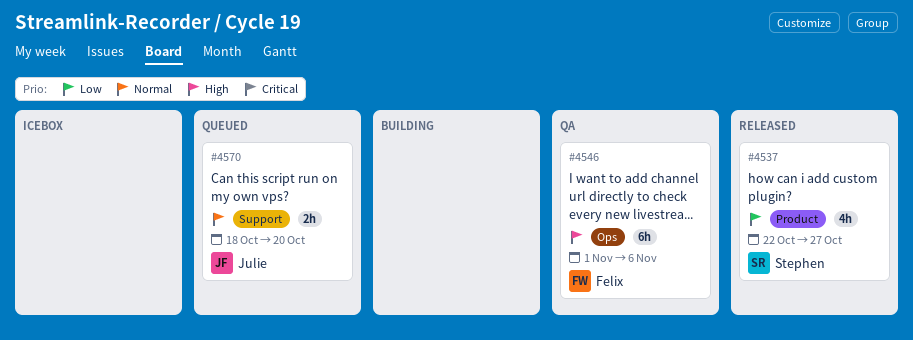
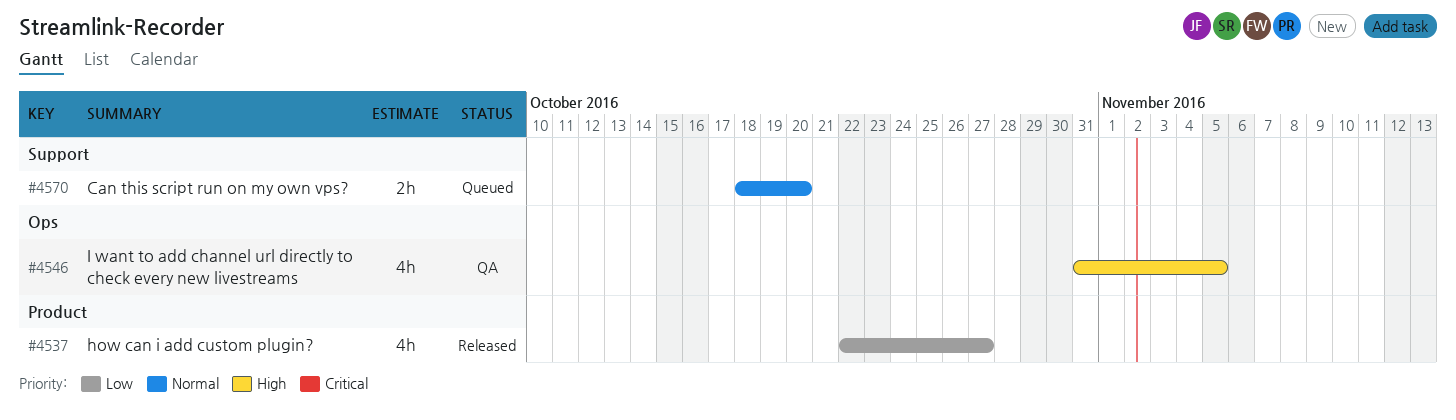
#4546, estimate: 6h -> 4h
#4546, start: Nov 1 -> Oct 31
#4546, due: Nov 6 -> Nov 5

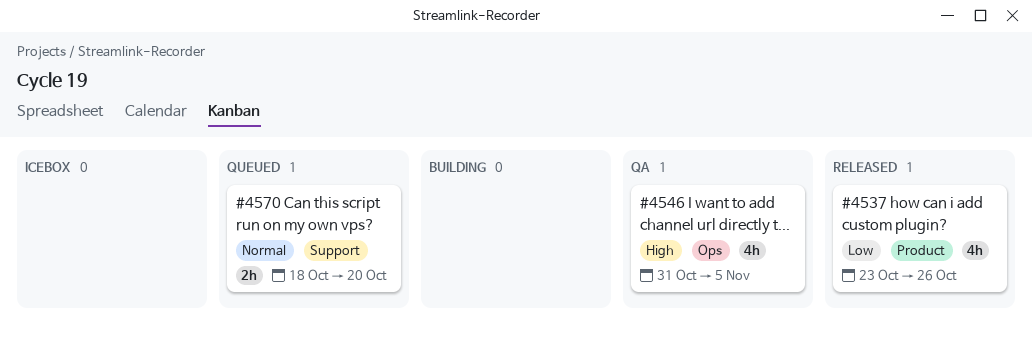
#4537, start: Oct 22 -> Oct 23
#4537, due: Oct 27 -> Oct 26

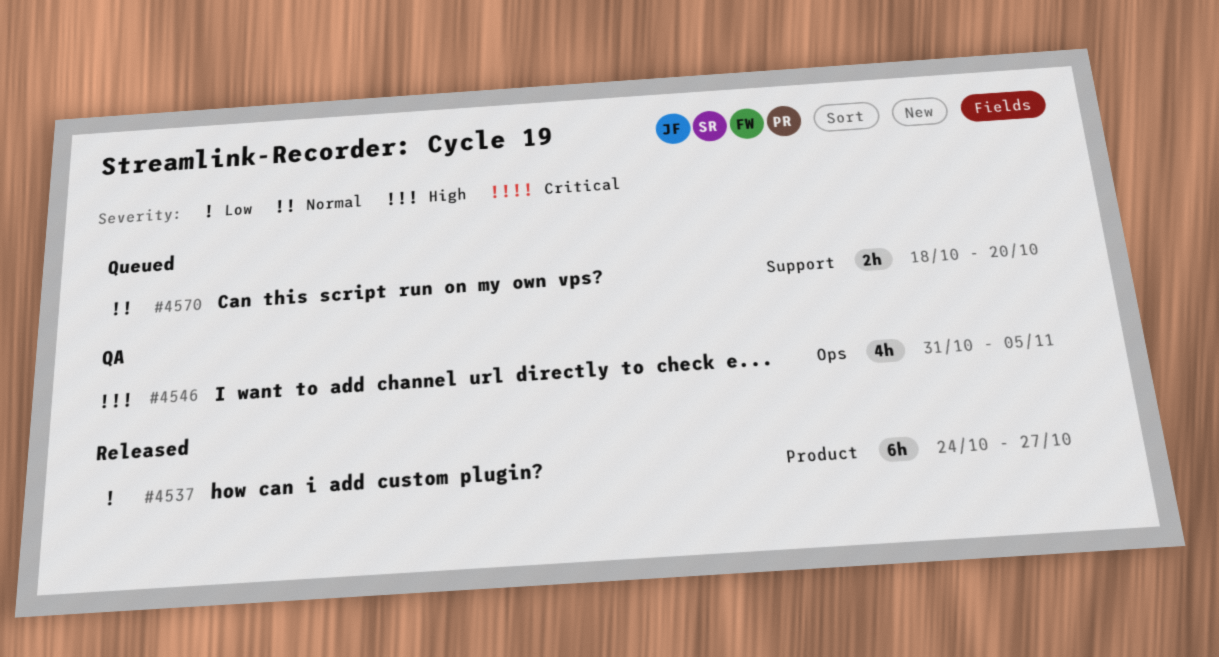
#4537, estimate: 4h -> 6h
#4537, start: Oct 23 -> Oct 24
#4537, due: Oct 26 -> Oct 27

